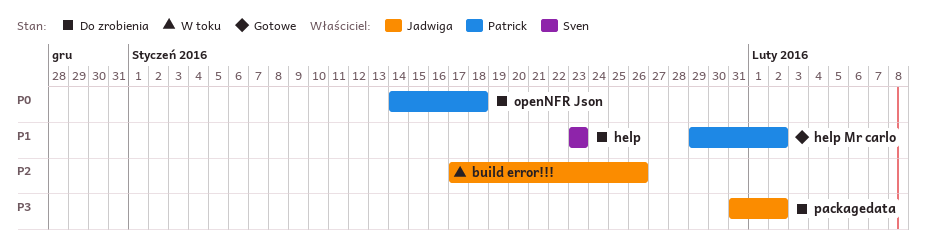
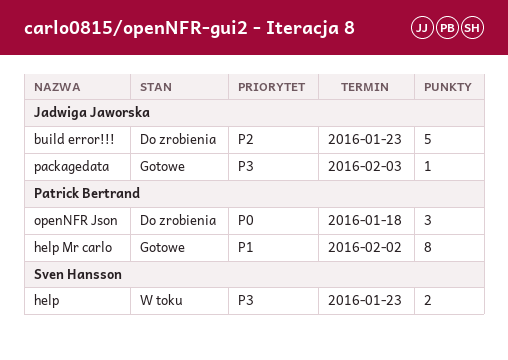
build error!!!, status: W toku -> Do zrobienia
build error!!!, due: Jan 26 -> Jan 23
help, status: Do zrobienia -> W toku
help, priority: P1 -> P3
packagedata, status: Do zrobienia -> Gotowe
packagedata, due: Feb 2 -> Feb 3

